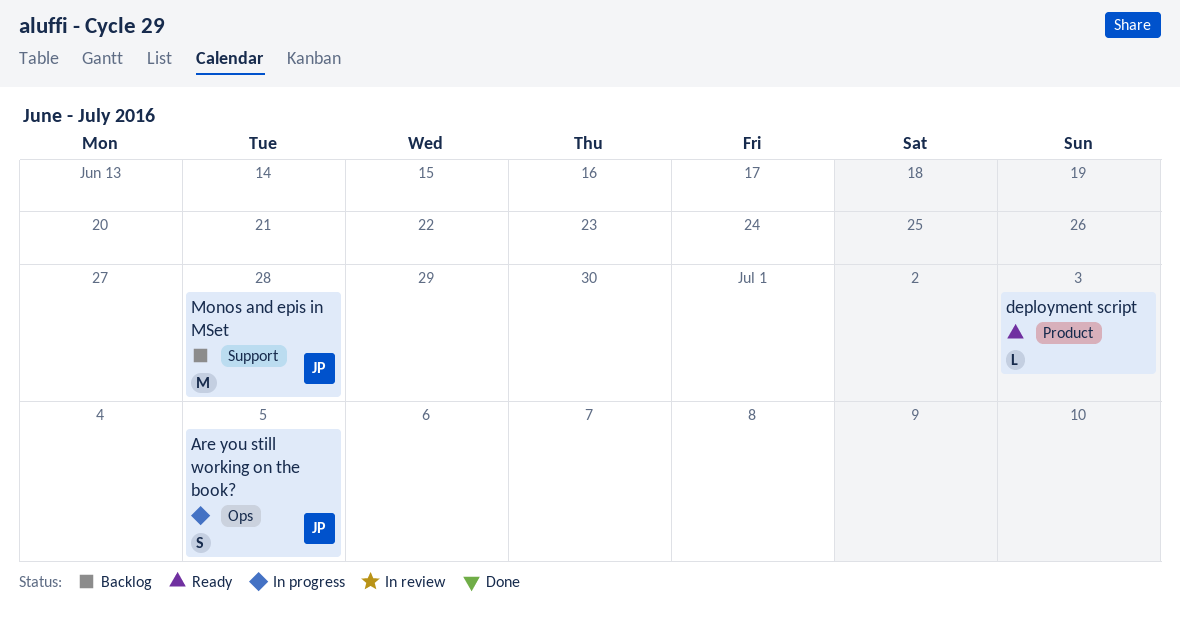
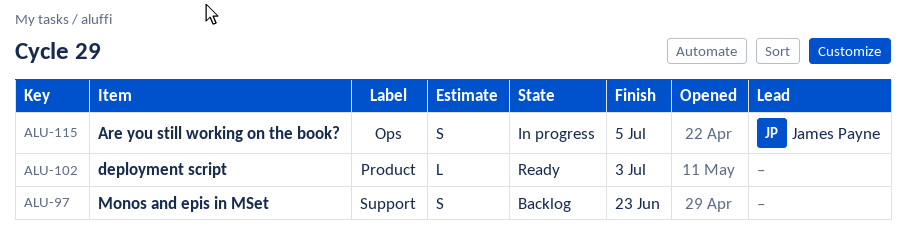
Monos and epis in MSet, owner: James Payne -> none
Monos and epis in MSet, estimate: M -> S
Monos and epis in MSet, due: Jun 28 -> Jun 23

